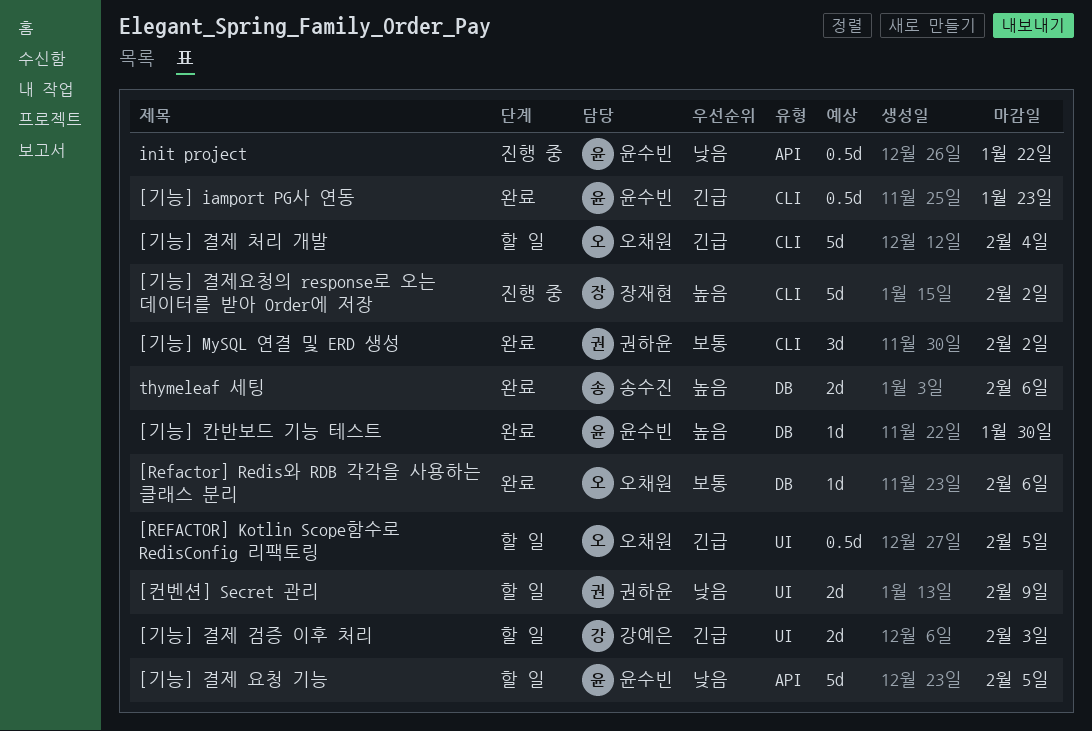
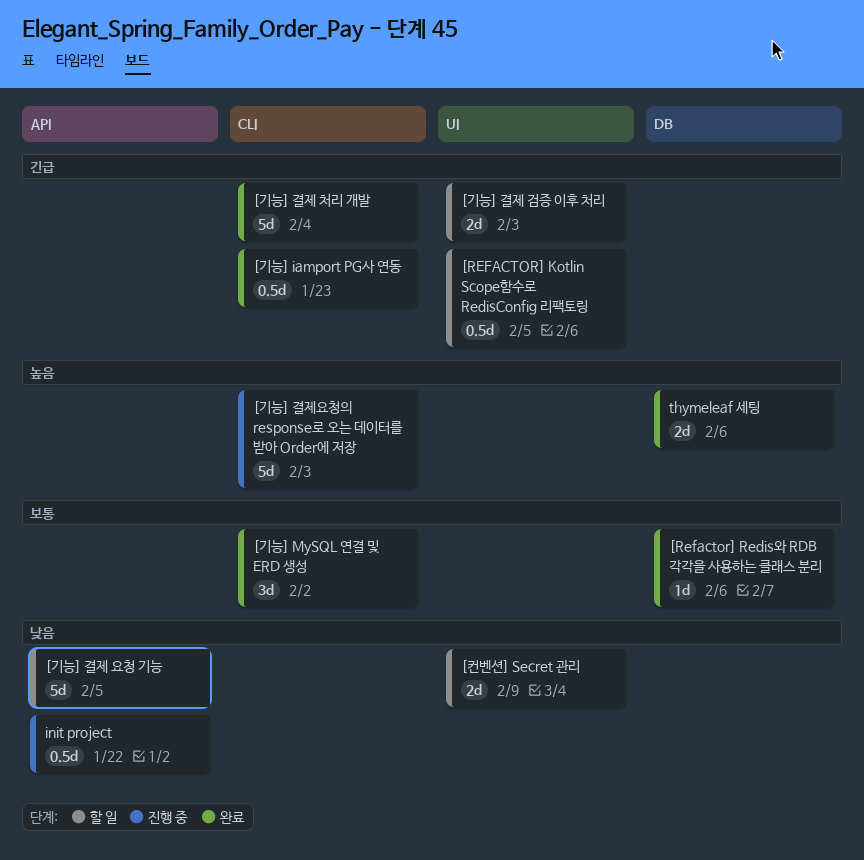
[기능] 결제 처리 개발, status: 할 일 -> 완료
[기능] 결제요청의 response로 오는 데이터를 받아 Order에 저장, due: Feb 2 -> Feb 3
[기능] 칸반보드 기능 테스트: present -> none

